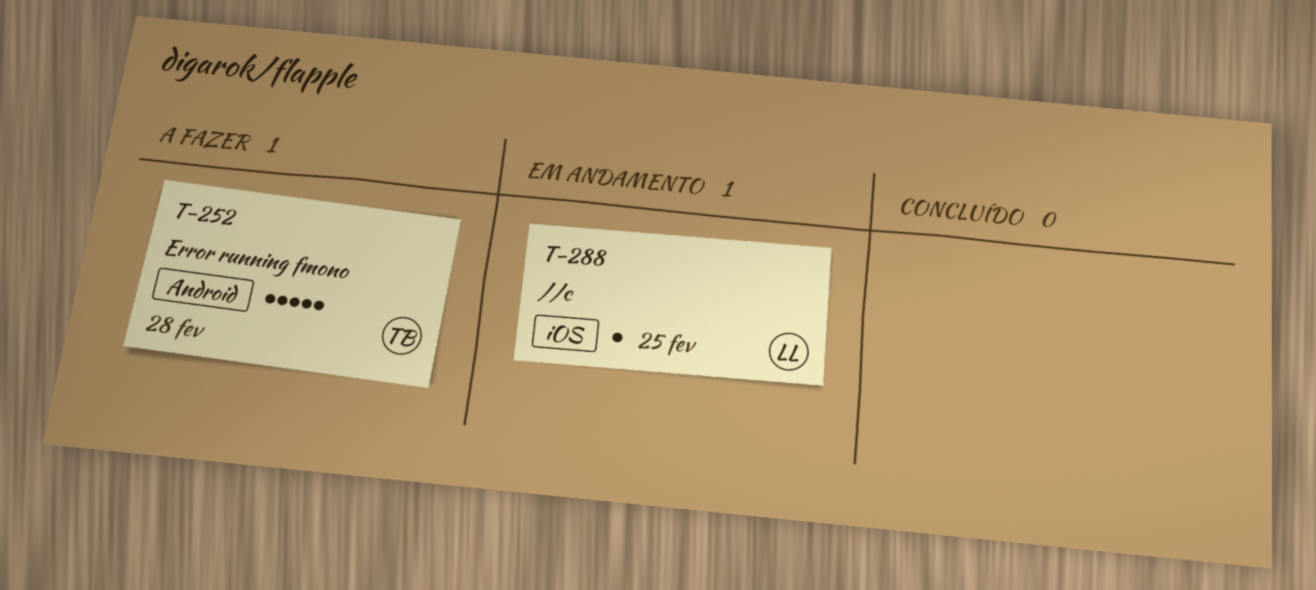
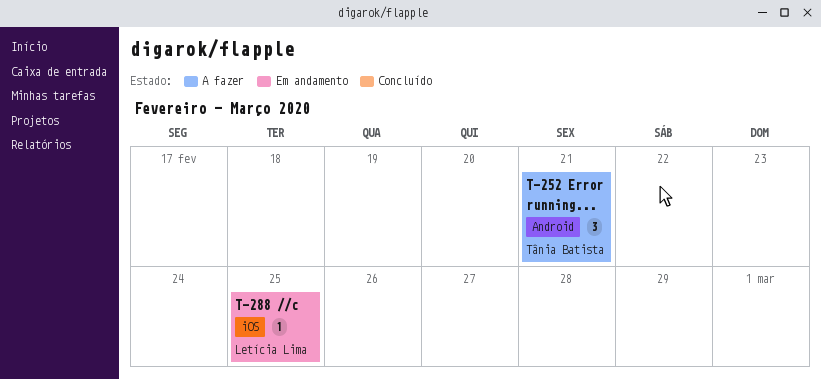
T-252, estimate: 5 -> 3
T-252, due: Feb 28 -> Feb 21

